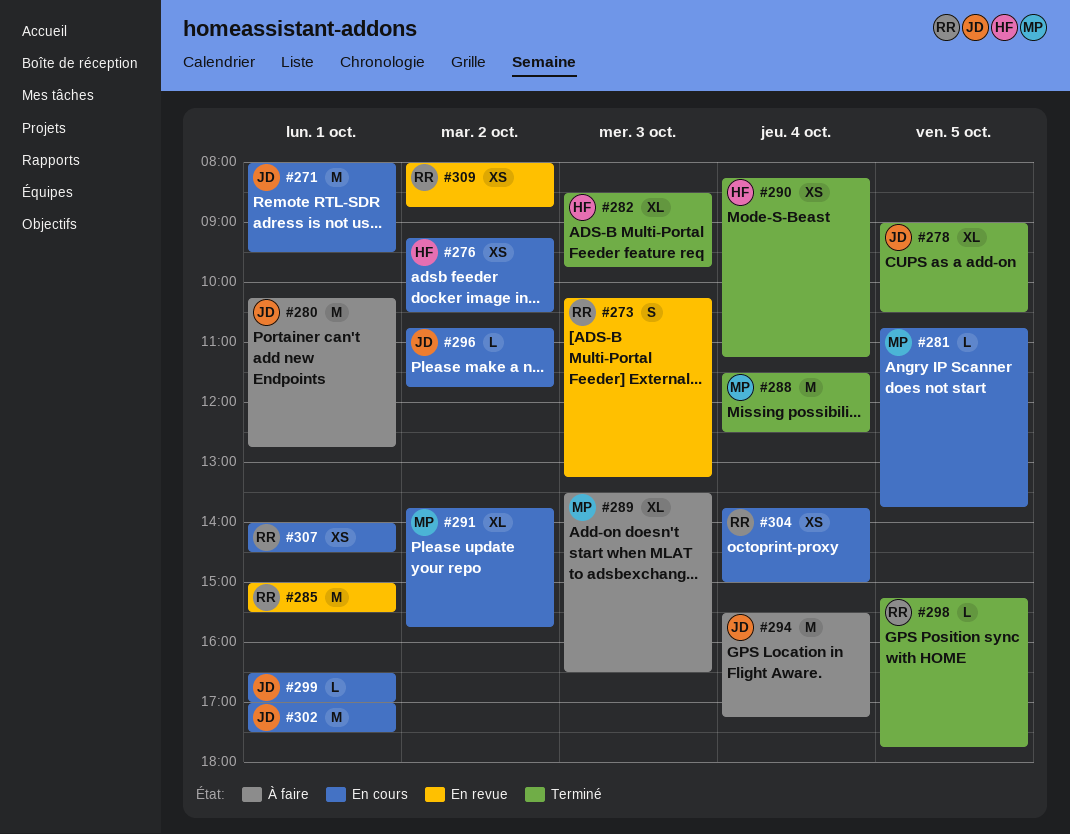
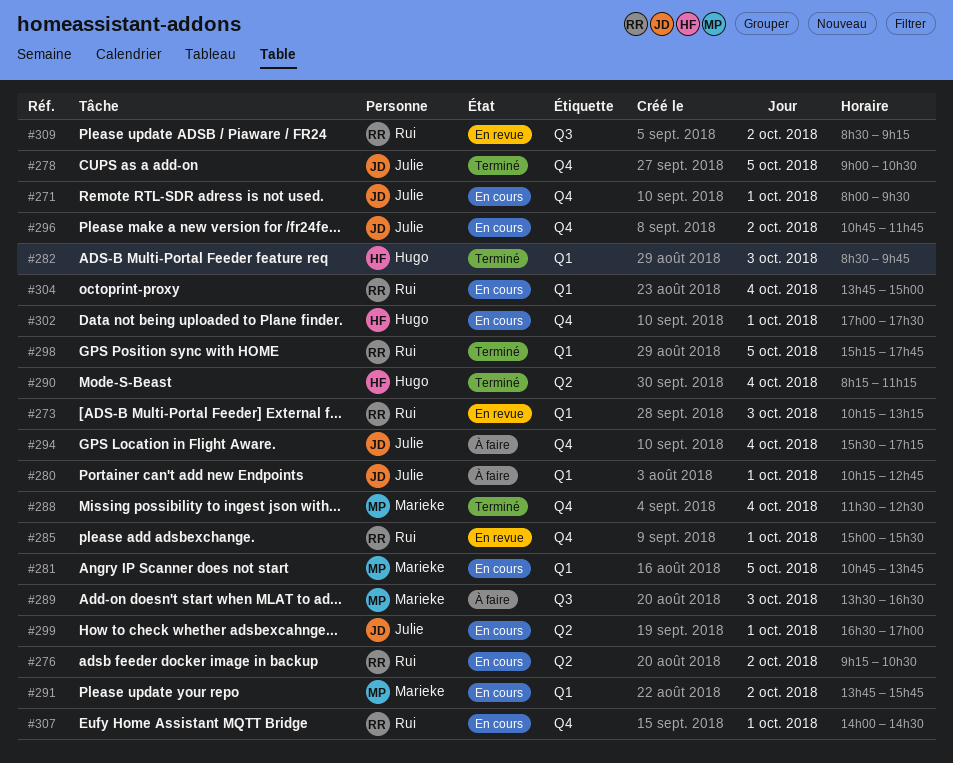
#276, owner: Hugo -> Rui
#302, owner: Julie -> Hugo
#309, begins: 08:00 -> 08:30
#309, ends: 08:45 -> 09:15

